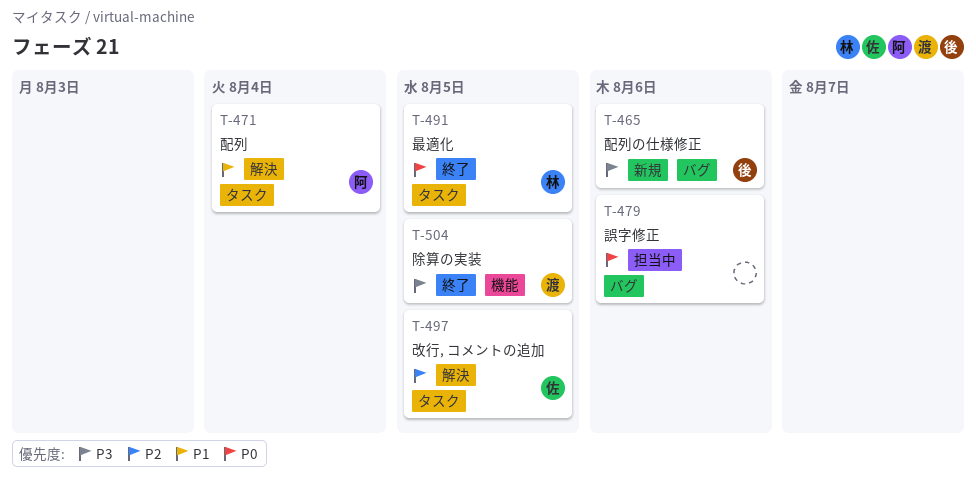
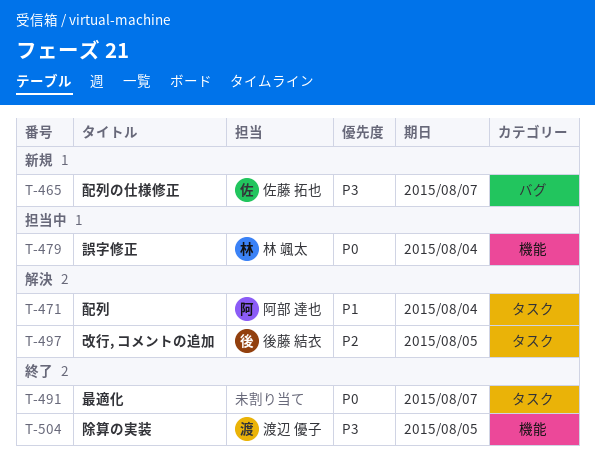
T-465, owner: 後藤 結衣 -> 佐藤 拓也
T-465, due: Aug 6 -> Aug 7
T-479, owner: none -> 林 颯太
T-479, label: バグ -> 機能
T-479, due: Aug 6 -> Aug 4
T-491, owner: 林 颯太 -> none
T-491, due: Aug 5 -> Aug 7
T-497, owner: 佐藤 拓也 -> 後藤 結衣

